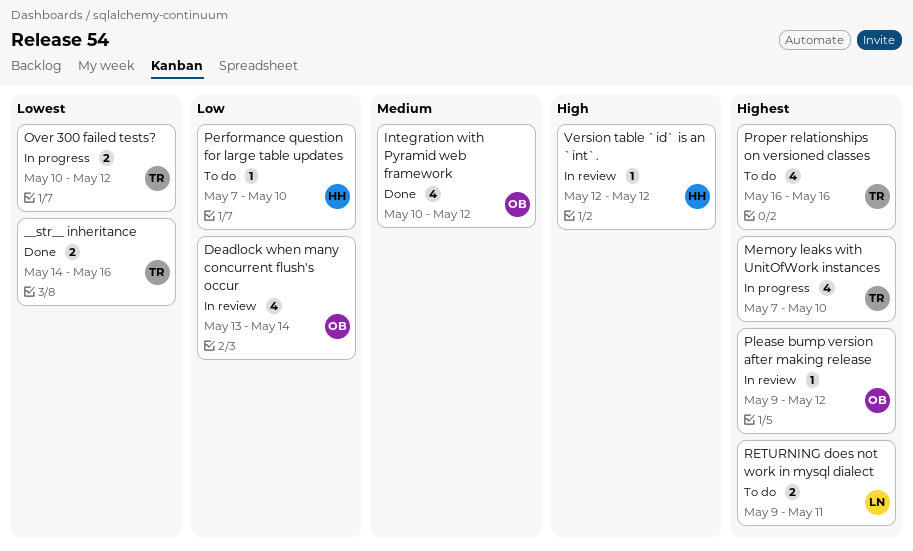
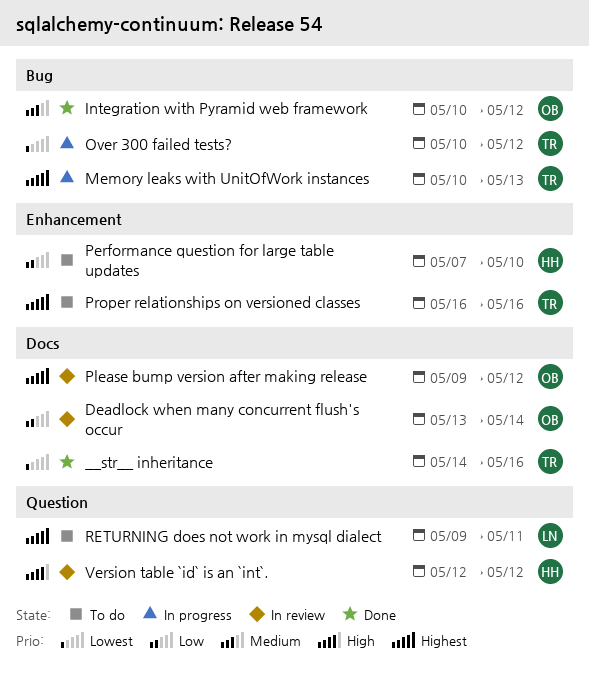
Memory leaks with UnitOfWork instances, start: May 7 -> May 10
Memory leaks with UnitOfWork instances, due: May 10 -> May 13

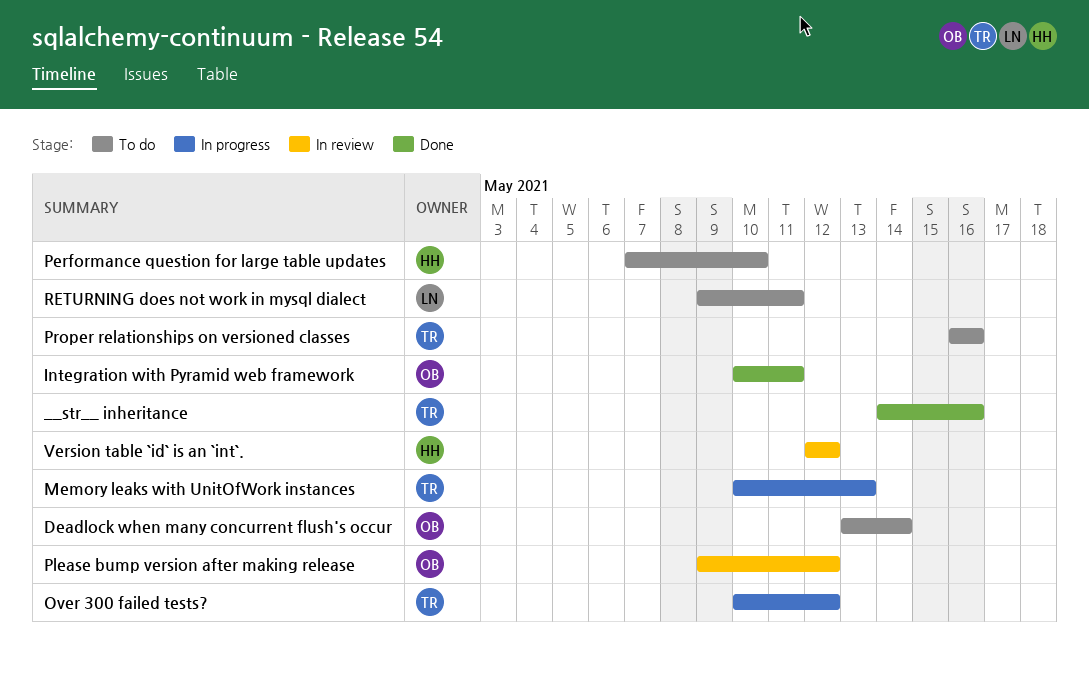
Deadlock when many concurrent flush's occur, status: In review -> To do
Integration with Pyramid web framework, due: May 12 -> May 11

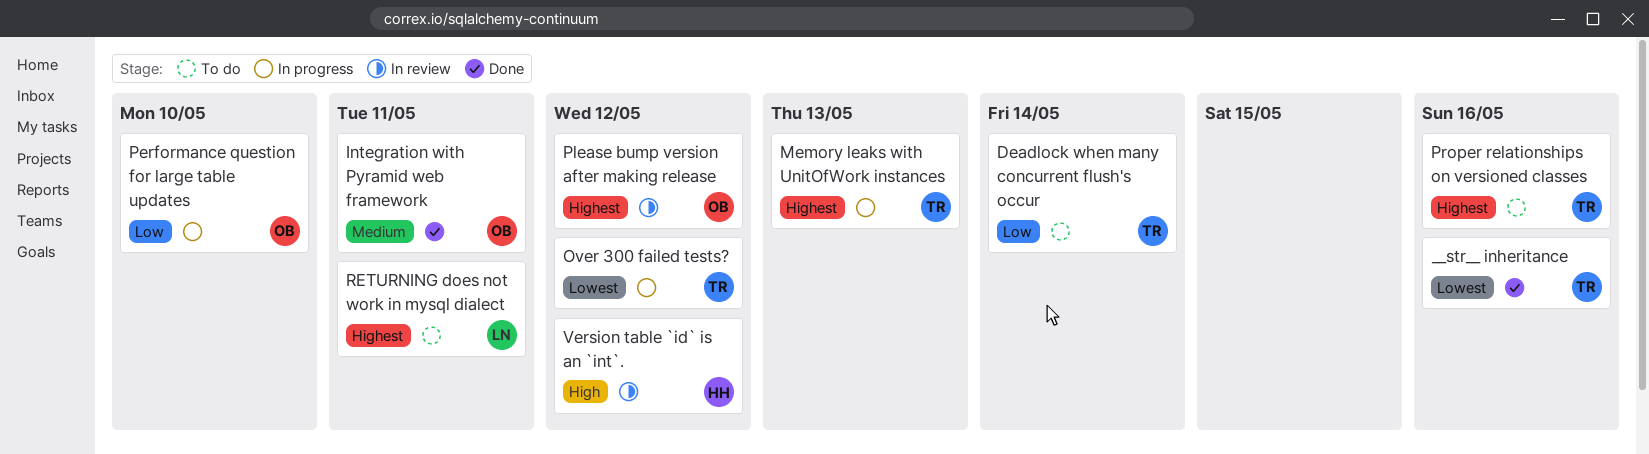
Deadlock when many concurrent flush's occur, owner: OB -> TR
Performance question for large table updates, status: To do -> In progress
Performance question for large table updates, owner: HH -> OB

